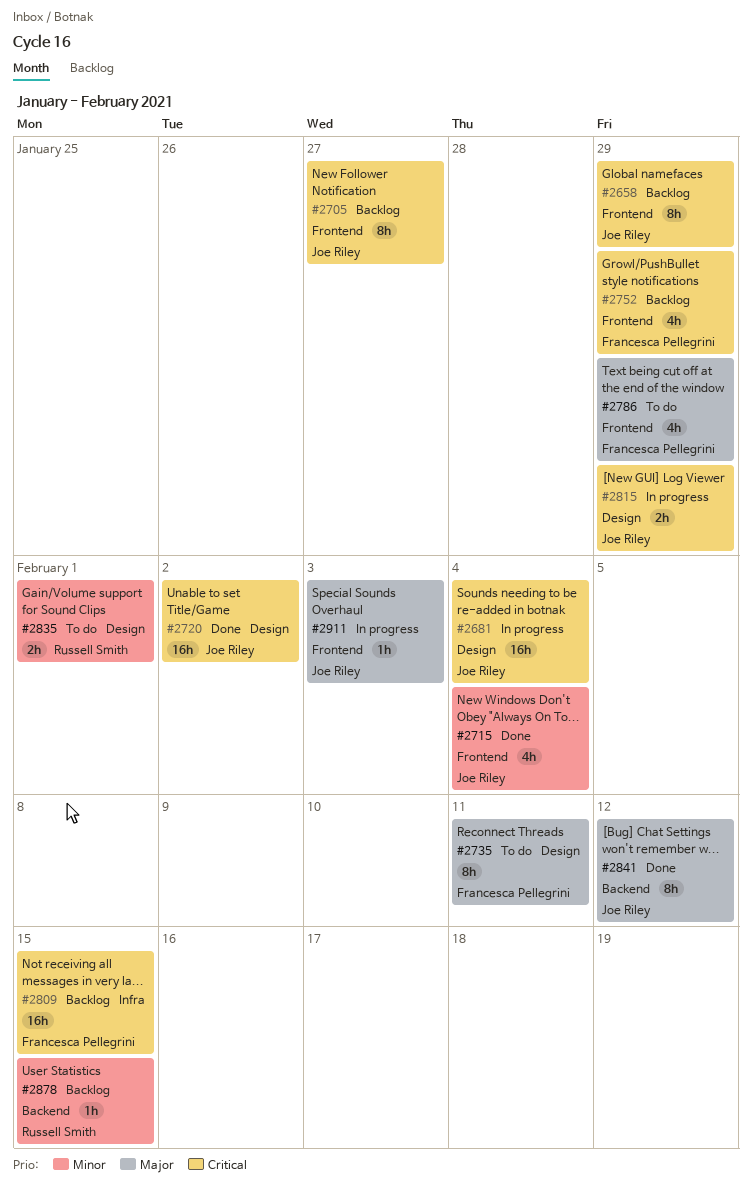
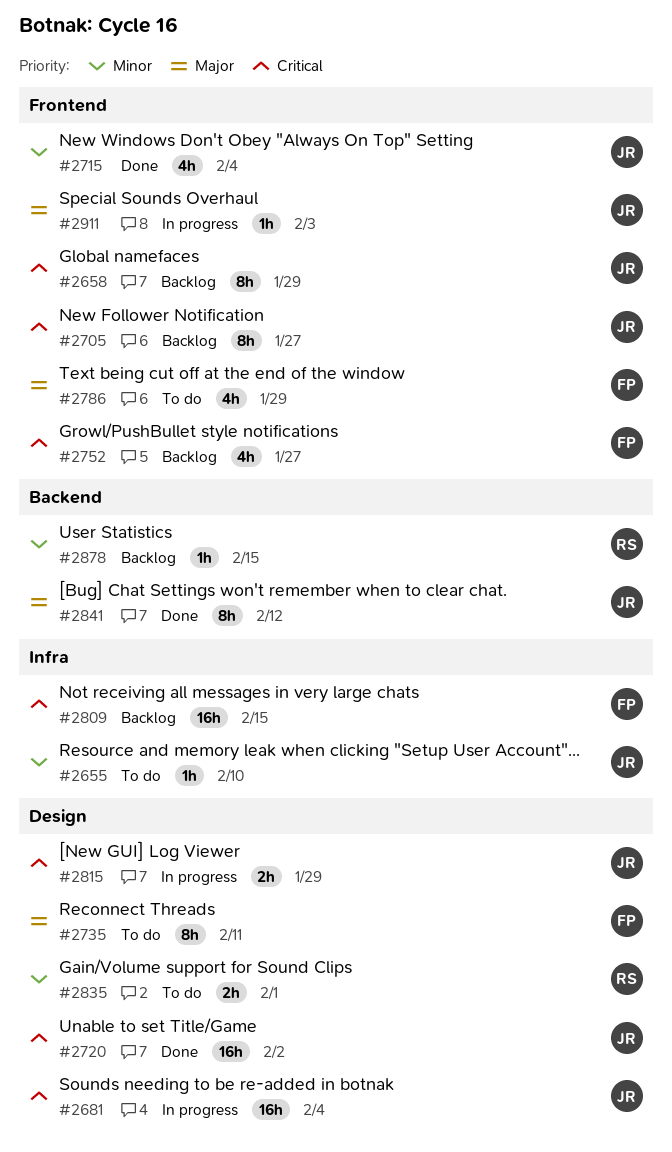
#2655: none -> present
#2752, due: Jan 29 -> Jan 27

